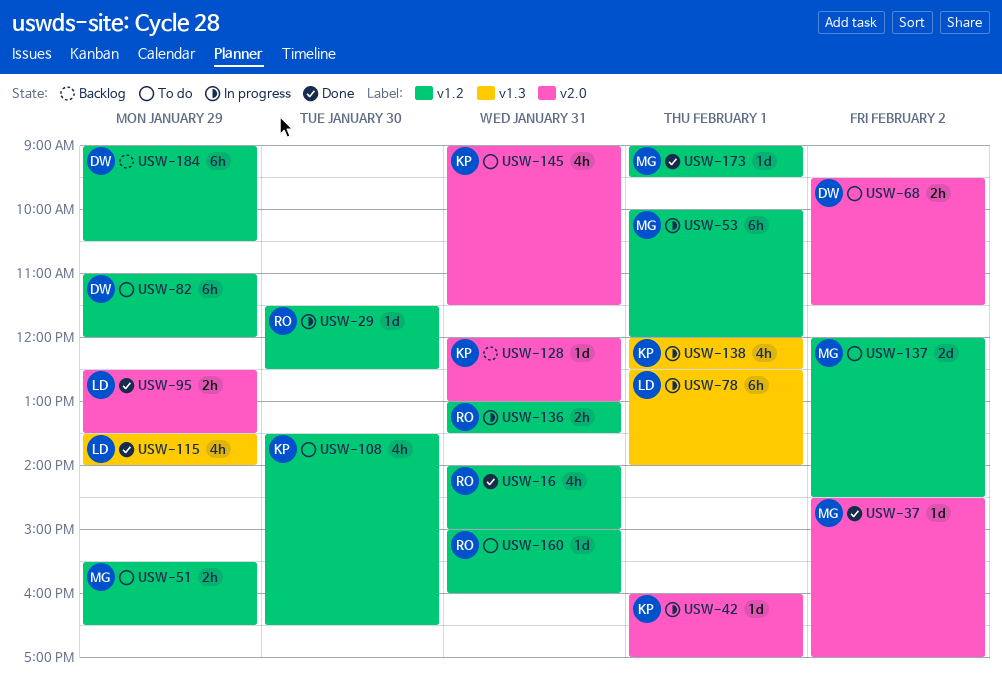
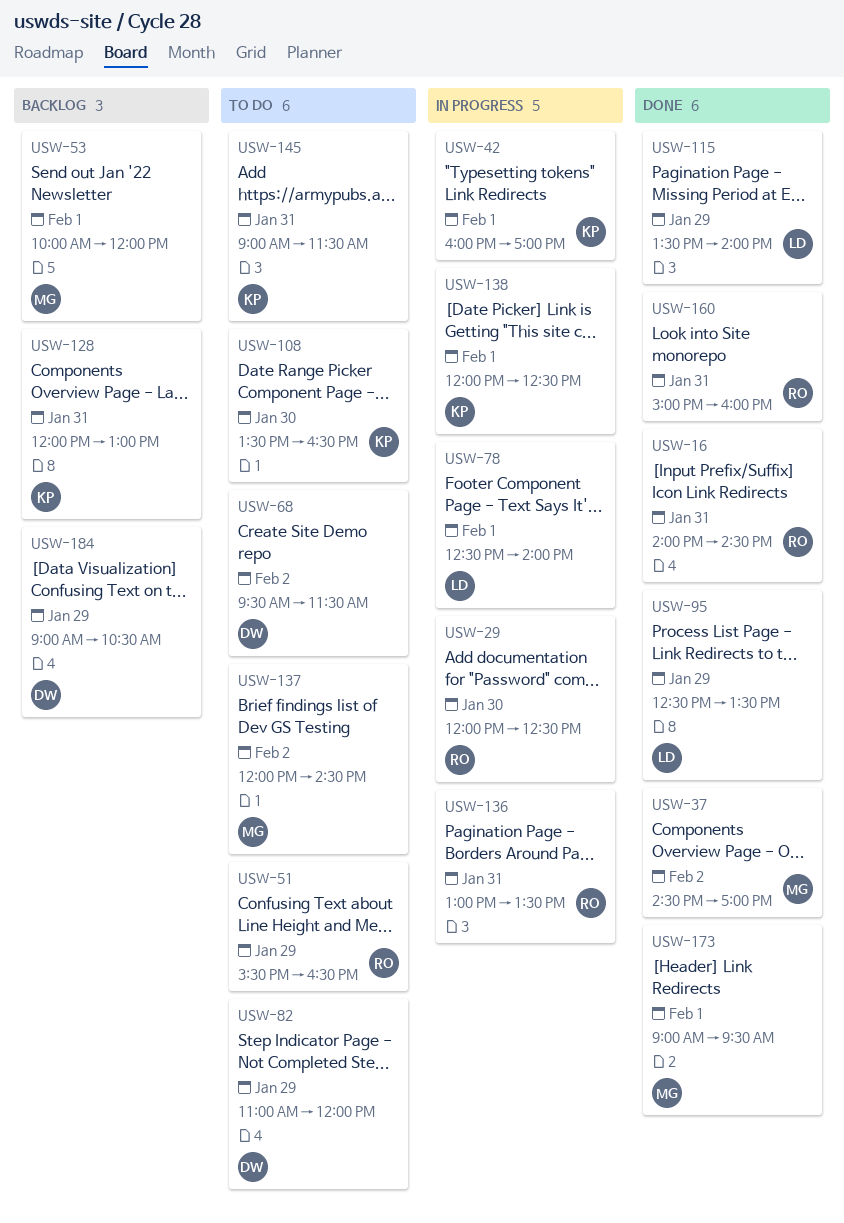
USW-16, ends: 15:00 -> 14:30
USW-29, begins: 11:30 -> 12:00
USW-51, owner: MG -> RO
USW-53, status: In progress -> Backlog
USW-160, status: To do -> Done

